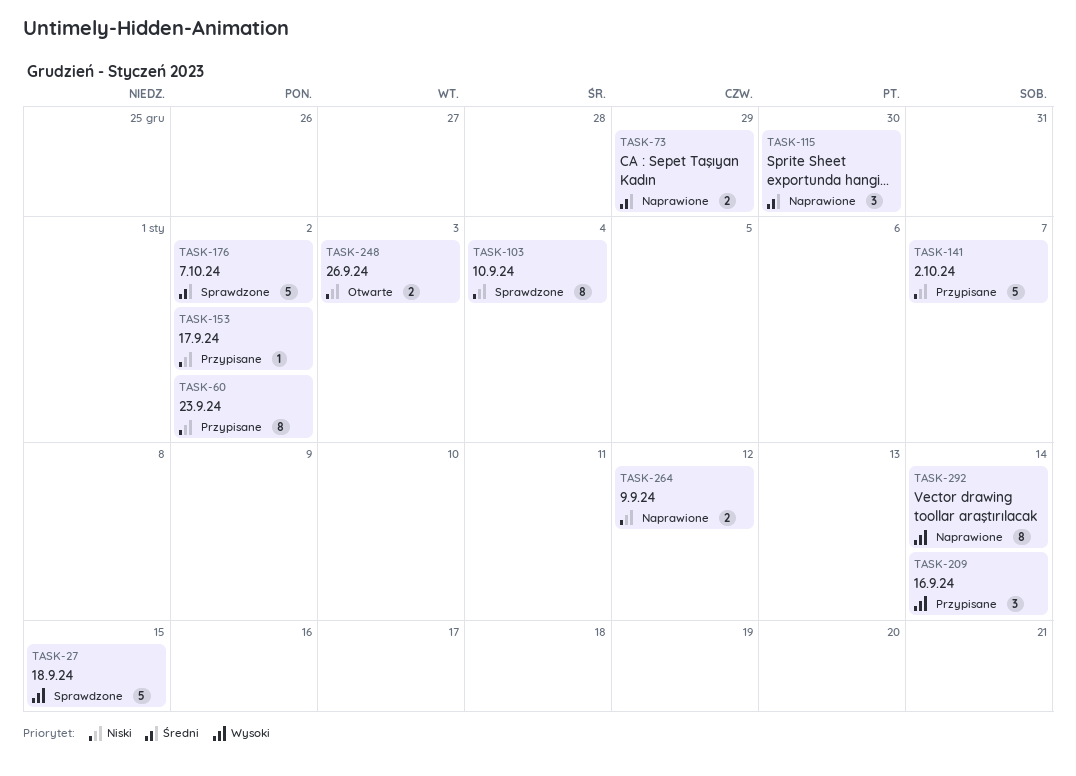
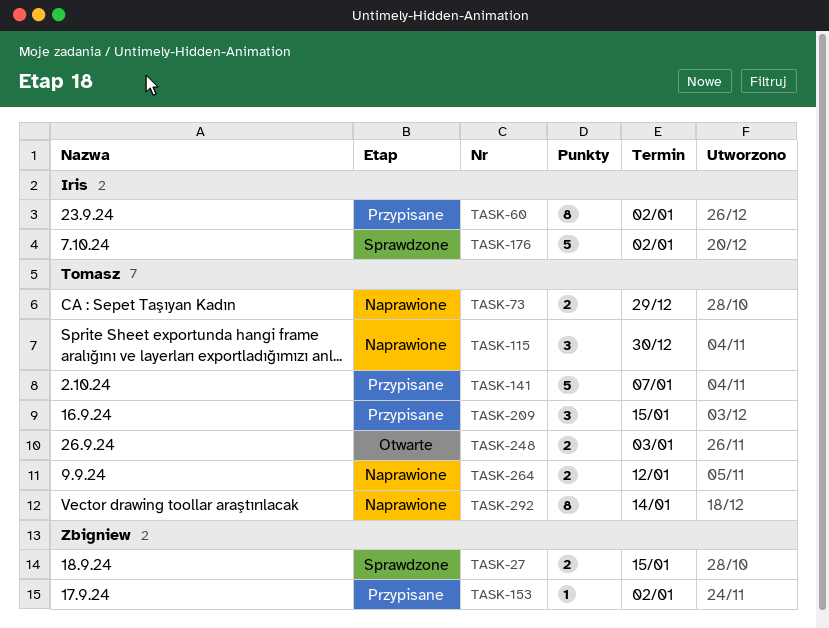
TASK-27, estimate: 5 -> 2
TASK-103: present -> none
TASK-209, due: Jan 14 -> Jan 15

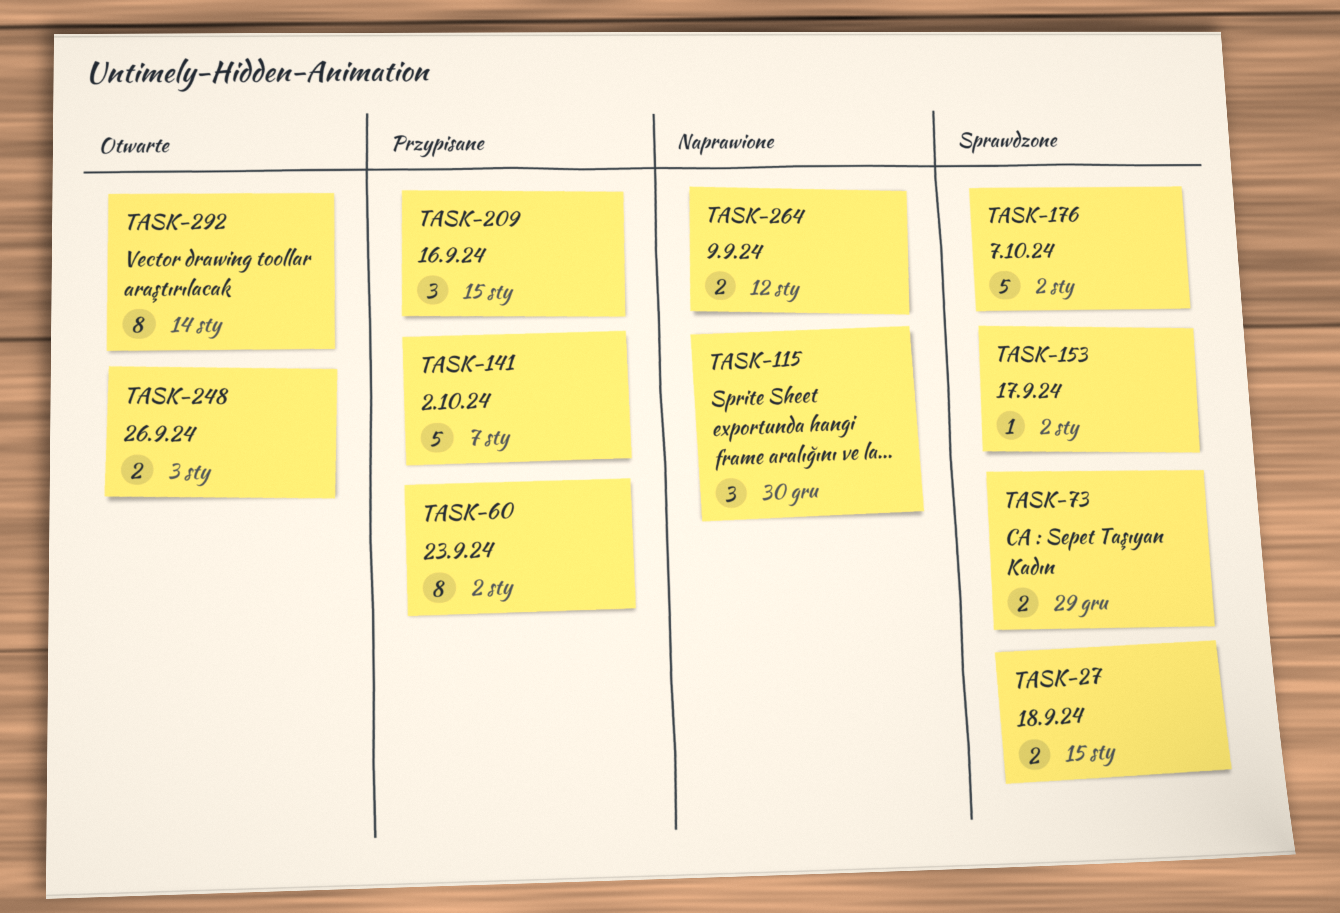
TASK-73, status: Naprawione -> Sprawdzone
TASK-153, status: Przypisane -> Sprawdzone
TASK-292, status: Naprawione -> Otwarte

